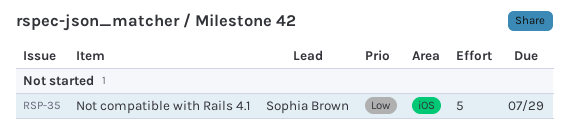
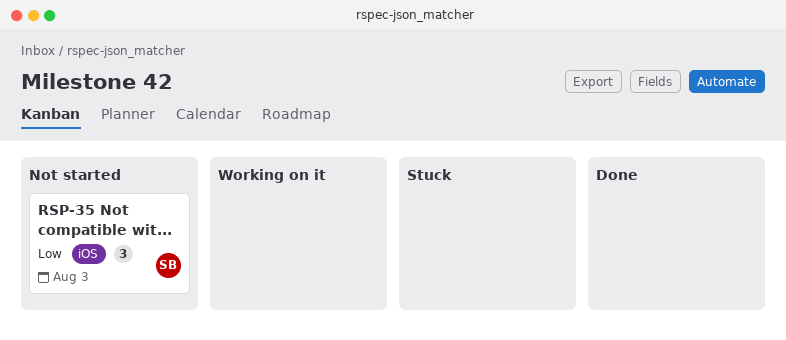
RSP-35, estimate: 5 -> 3
RSP-35, due: Jul 29 -> Aug 3

